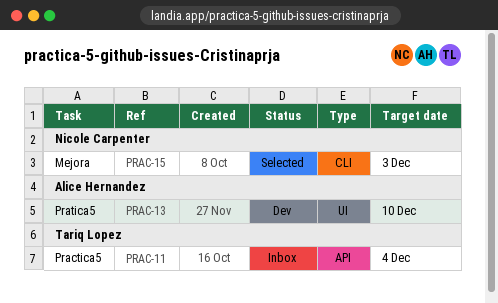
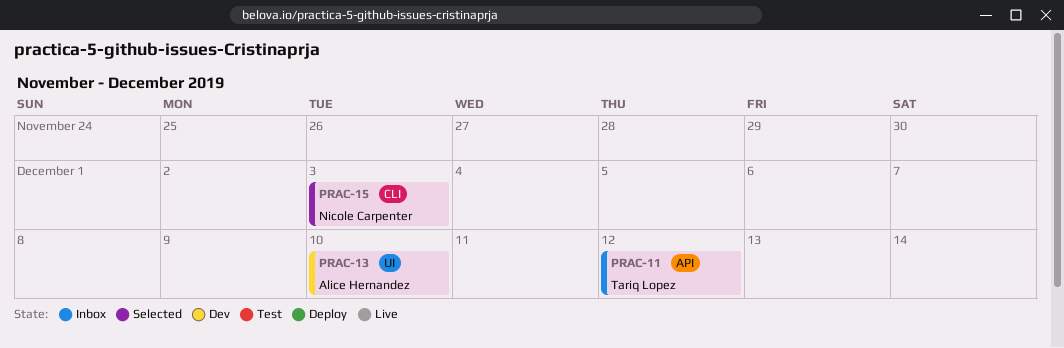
PRAC-11, due: Dec 4 -> Dec 12

